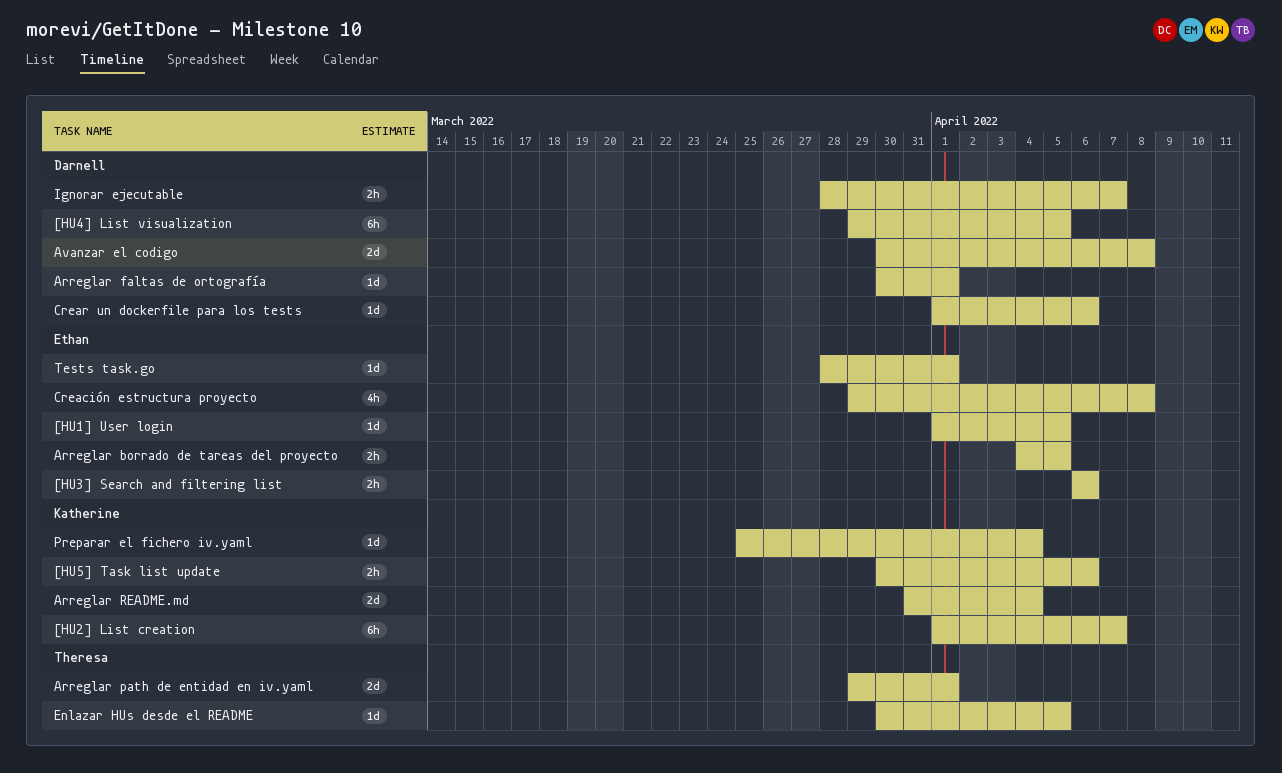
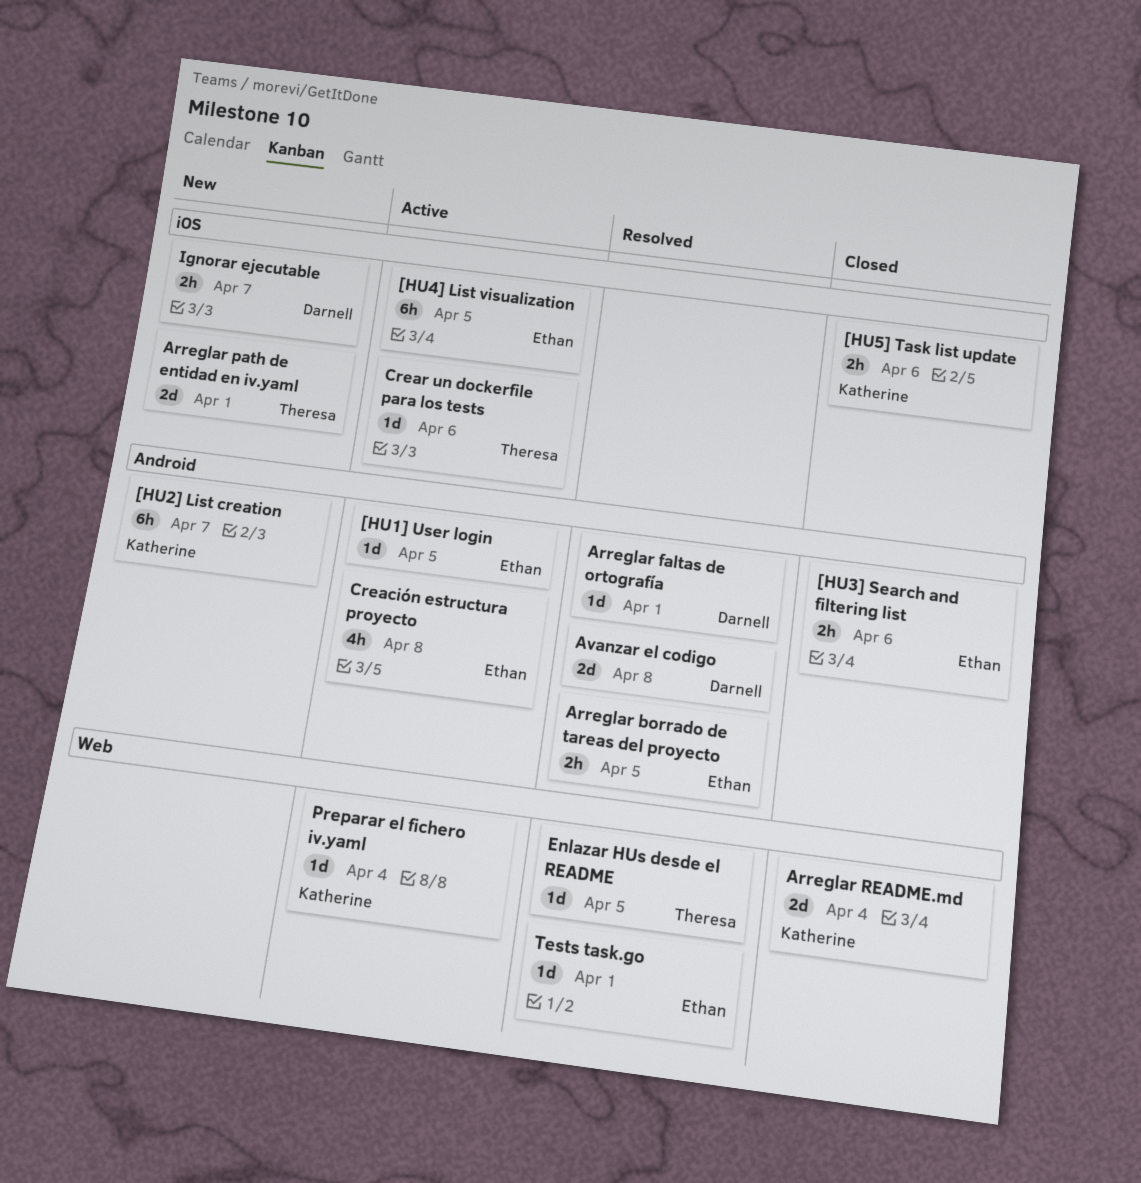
[HU4] List visualization, owner: Darnell -> Ethan
Crear un dockerfile para los tests, owner: Darnell -> Theresa

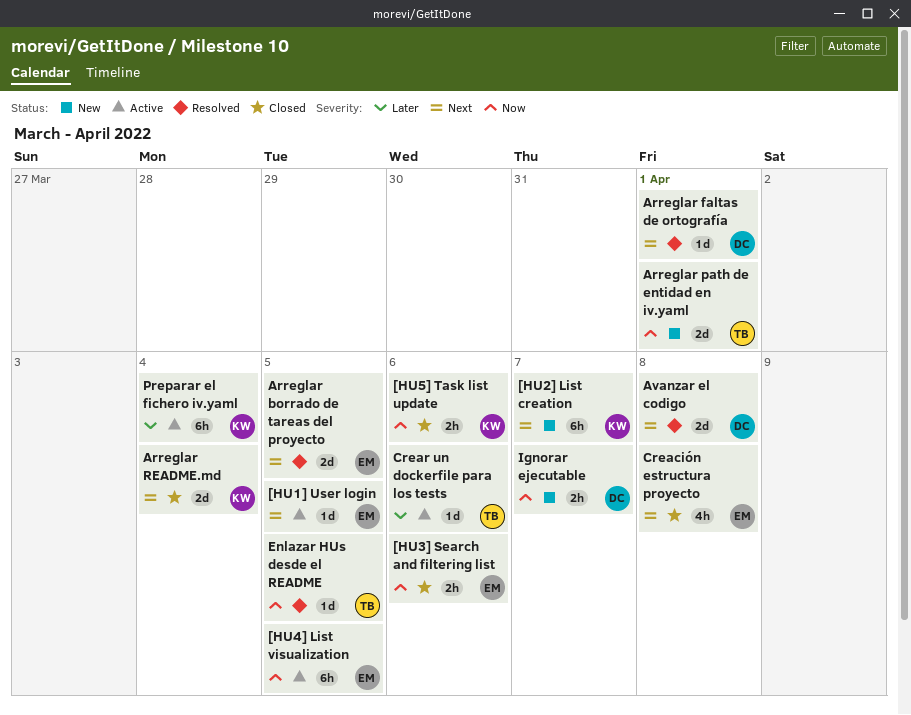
Arreglar borrado de tareas del proyecto, estimate: 2h -> 2d
Creación estructura proyecto, status: Active -> Closed
Preparar el fichero iv.yaml, estimate: 1d -> 6h
Tests task.go: present -> none

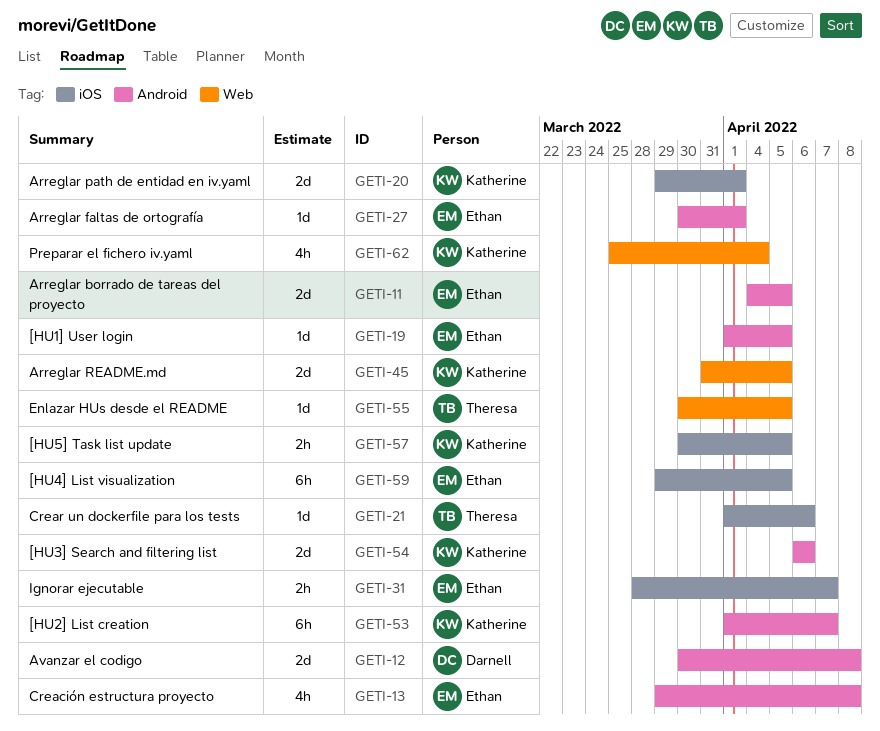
[HU3] Search and filtering list, owner: Ethan -> Katherine
[HU3] Search and filtering list, estimate: 2h -> 2d
[HU5] Task list update, due: Apr 6 -> Apr 5
Arreglar faltas de ortografía, owner: Darnell -> Ethan
Arreglar path de entidad en iv.yaml, owner: Theresa -> Katherine
Arreglar README.md, due: Apr 4 -> Apr 5
Ignorar ejecutable, owner: Darnell -> Ethan
Preparar el fichero iv.yaml, estimate: 6h -> 4h

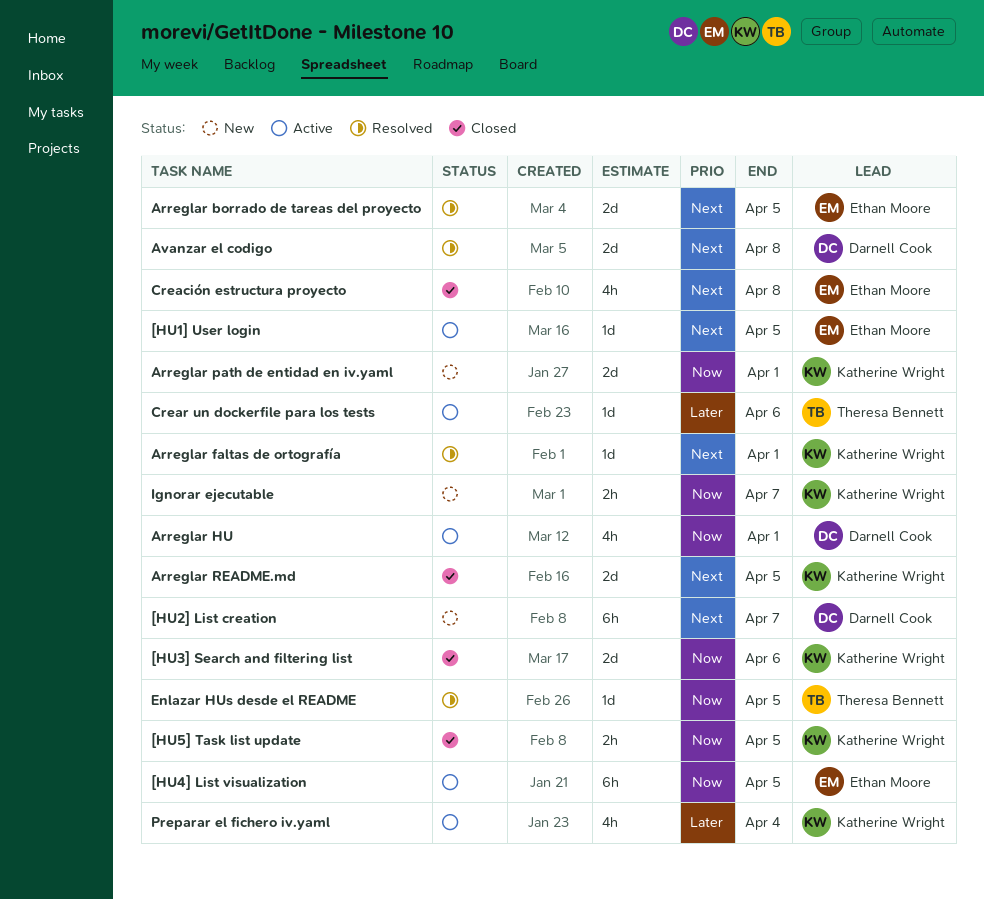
[HU2] List creation, owner: Katherine Wright -> Darnell Cook
Arreglar faltas de ortografía, owner: Ethan Moore -> Katherine Wright
Arreglar HU: none -> present
Ignorar ejecutable, owner: Ethan Moore -> Katherine Wright

